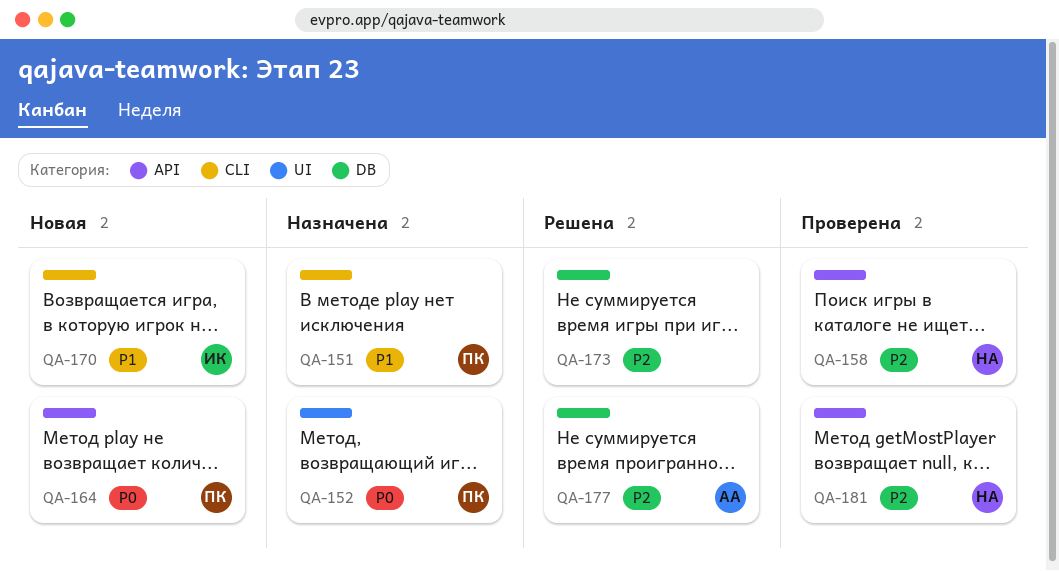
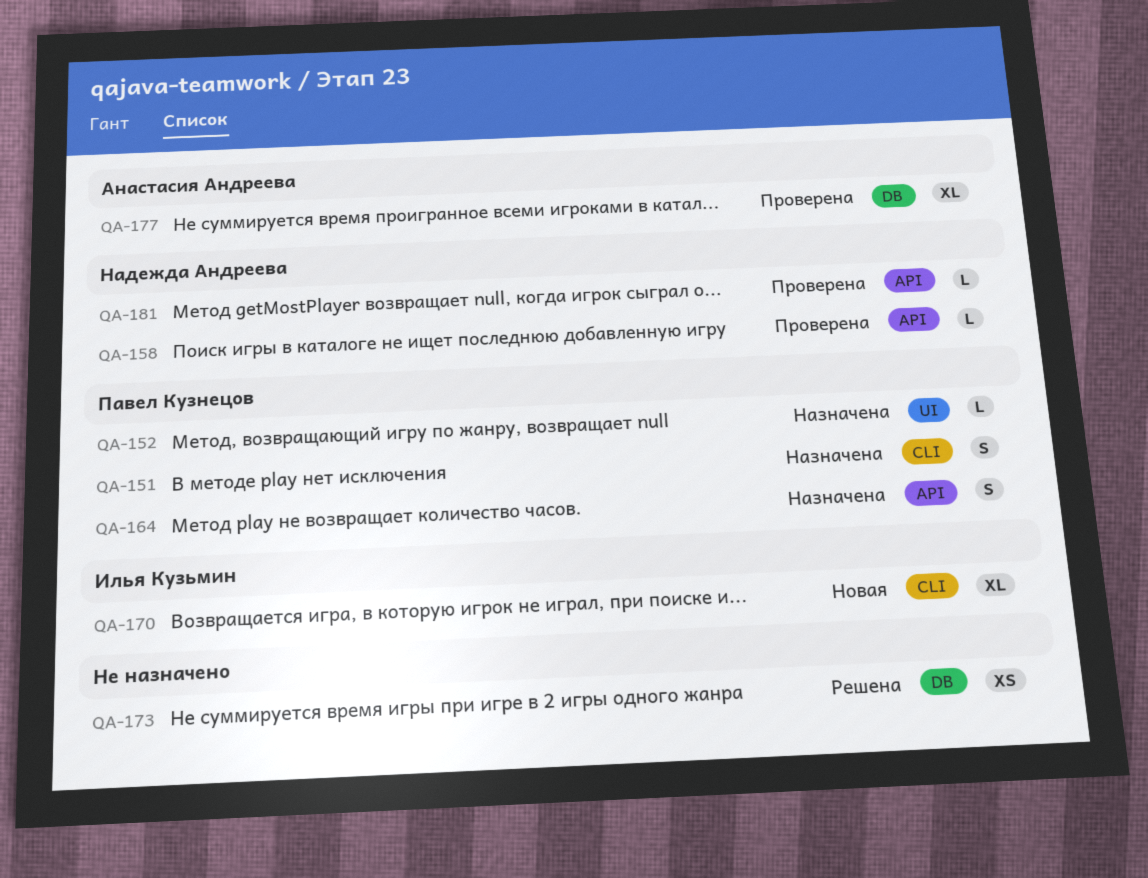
QA-164, status: Новая -> Назначена
QA-177, status: Решена -> Проверена

